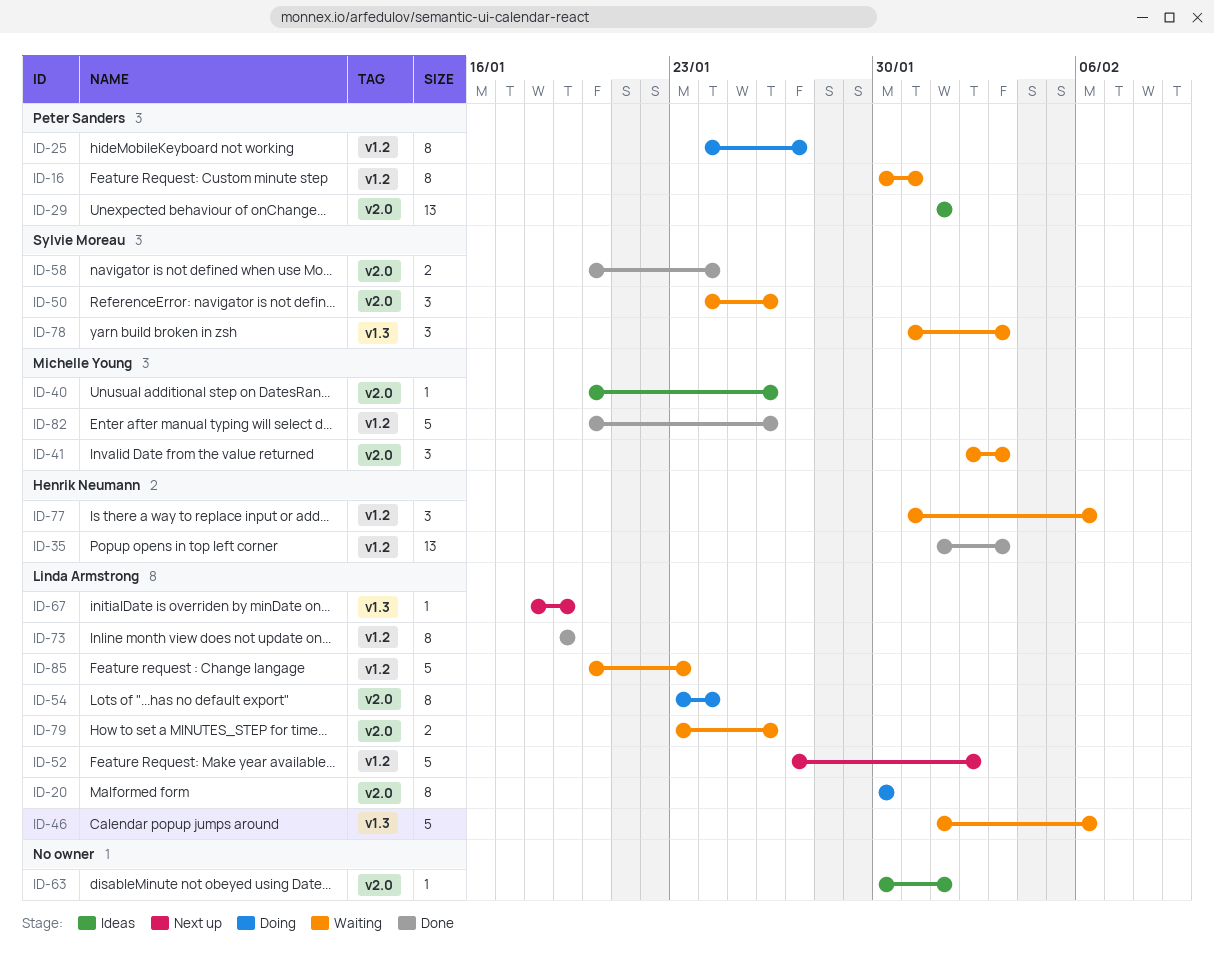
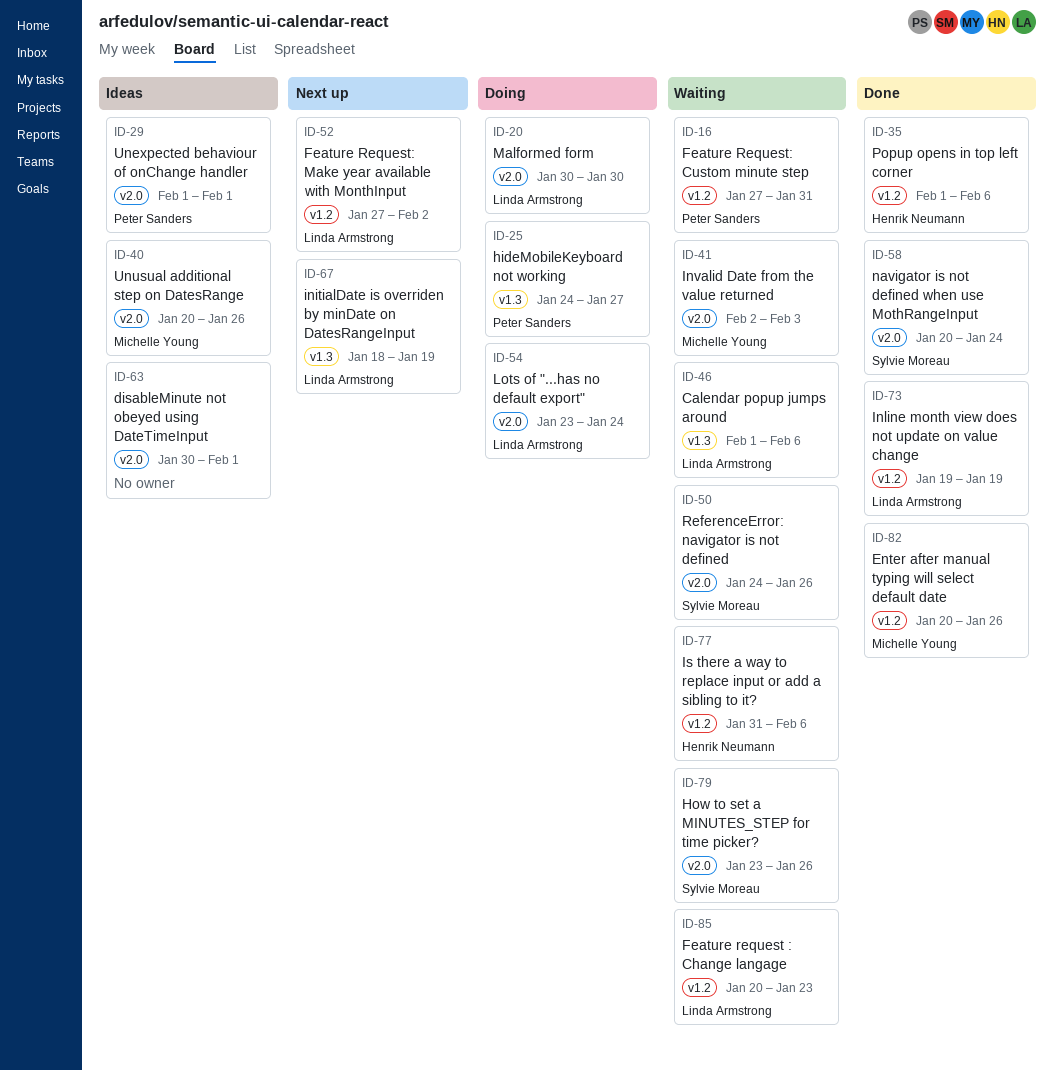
ID-16, start: Jan 30 -> Jan 27
ID-25, label: v1.2 -> v1.3
ID-35, due: Feb 3 -> Feb 6
ID-78: present -> none
ID-79, owner: Linda Armstrong -> Sylvie Moreau

